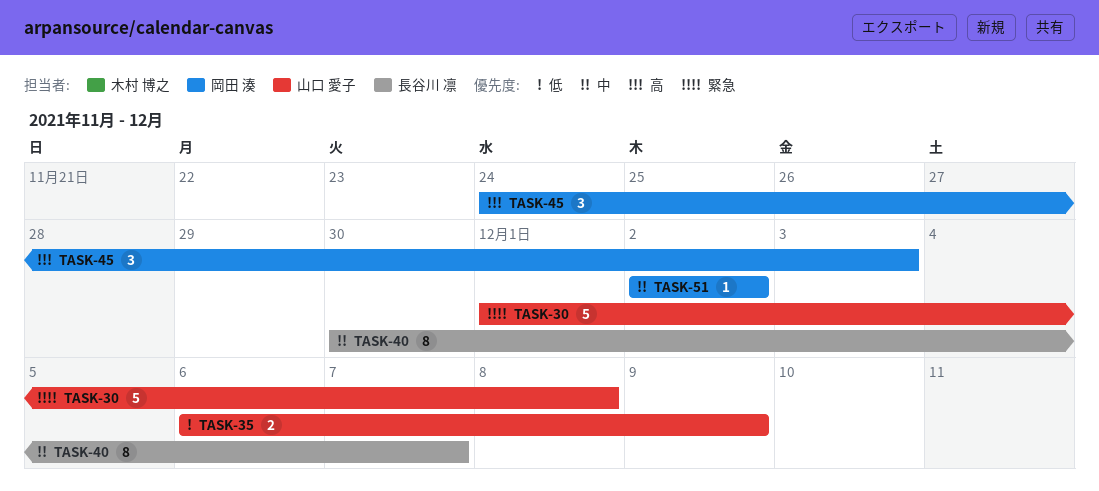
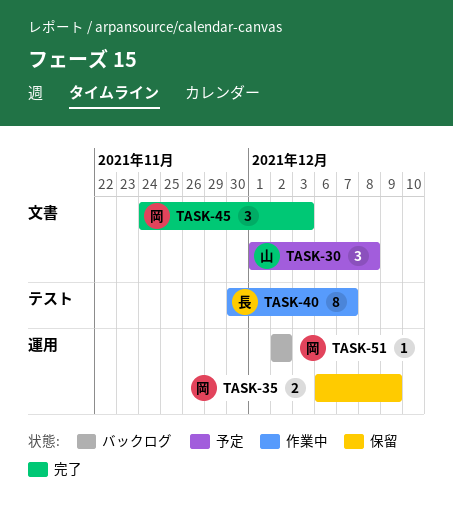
TASK-30, estimate: 5 -> 3
TASK-35, owner: 山口 愛子 -> 岡田 湊

